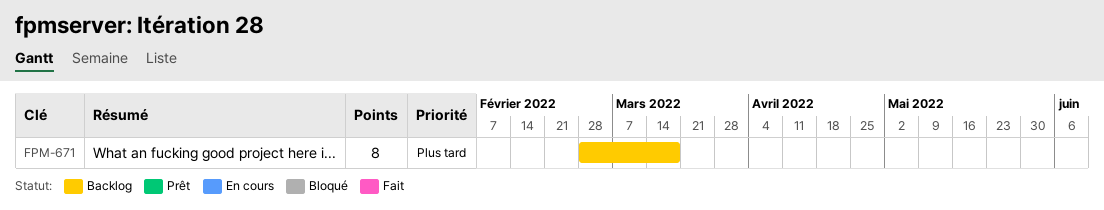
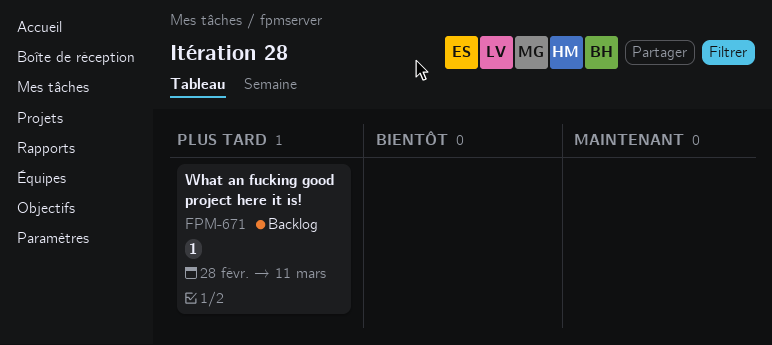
FPM-671, estimate: 8 -> 1
FPM-671, due: Mar 18 -> Mar 11

